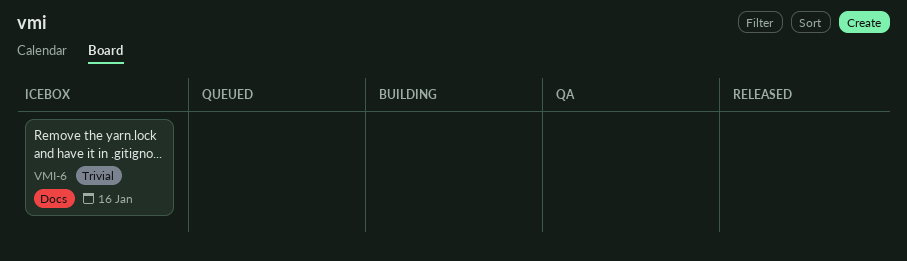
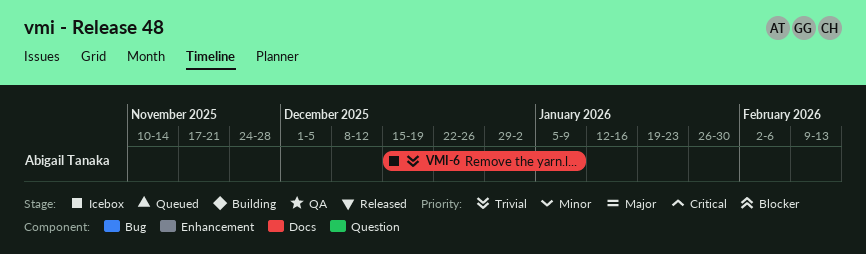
VMI-6, due: Jan 16 -> Jan 9

